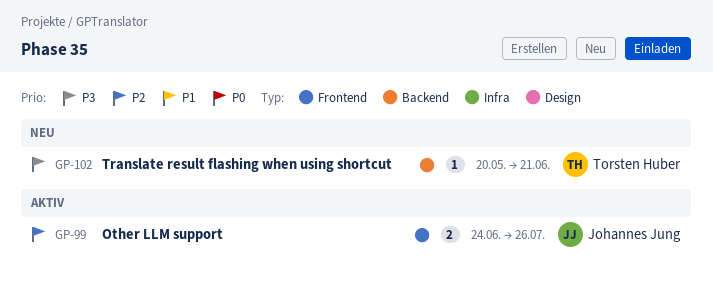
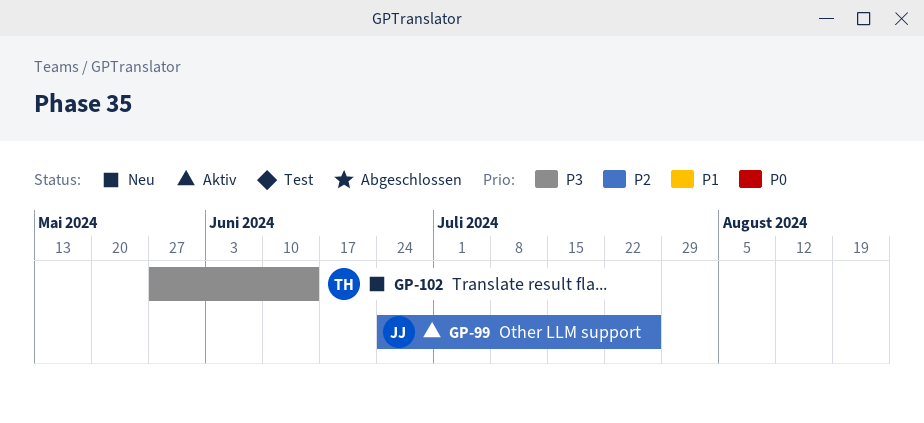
GP-102, start: May 20 -> May 27
GP-102, due: Jun 21 -> Jun 14

